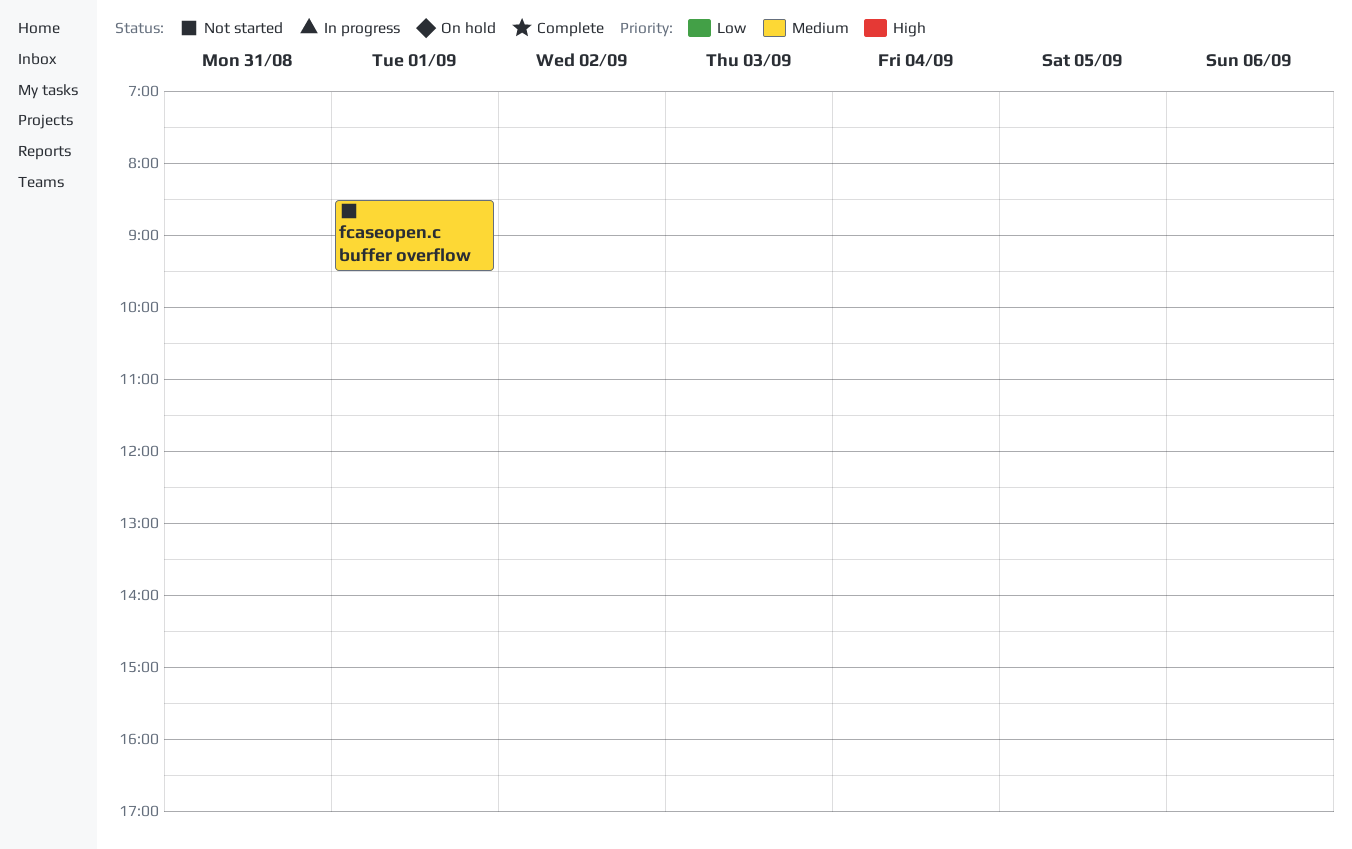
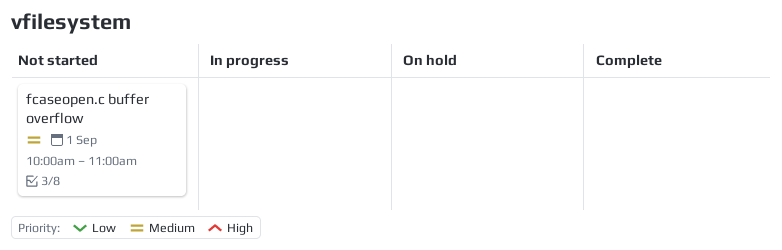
fcaseopen.c buffer overflow, begins: 08:30 -> 10:00
fcaseopen.c buffer overflow, ends: 09:30 -> 11:00

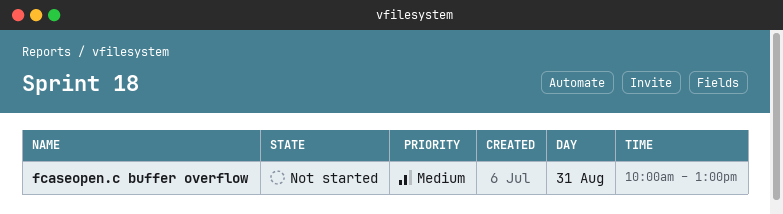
fcaseopen.c buffer overflow, day: Sep 1 -> Aug 31
fcaseopen.c buffer overflow, ends: 11:00 -> 13:00

